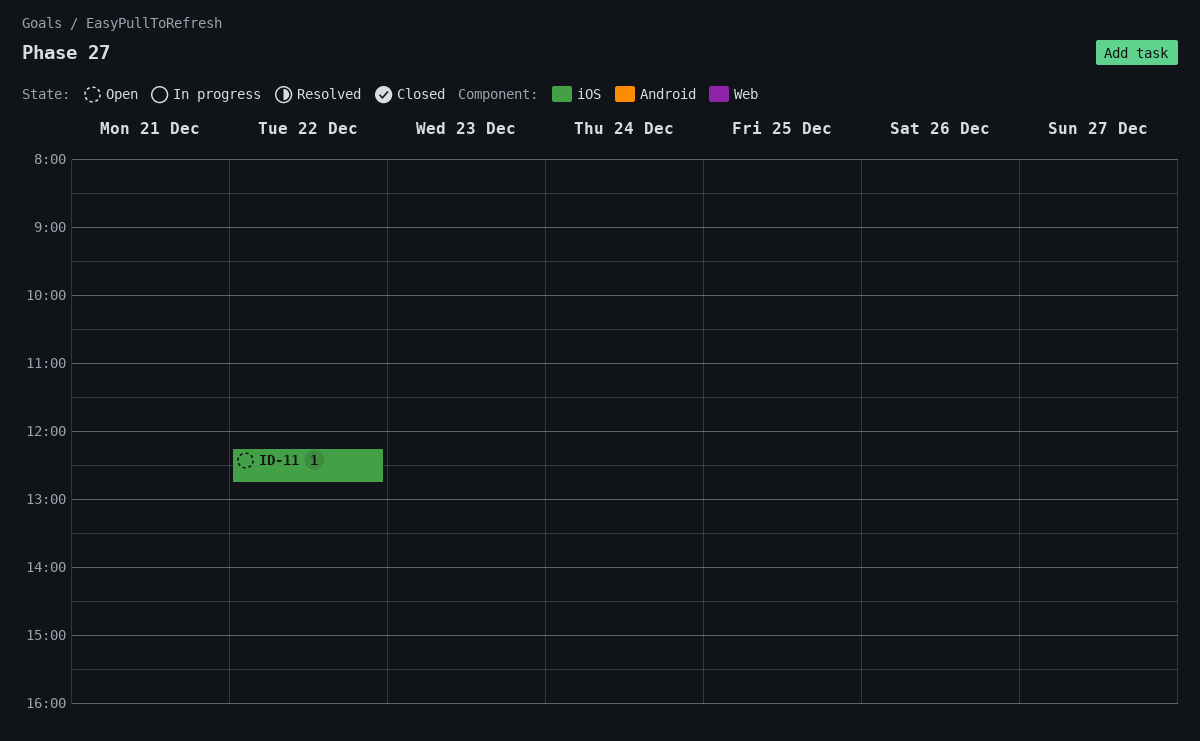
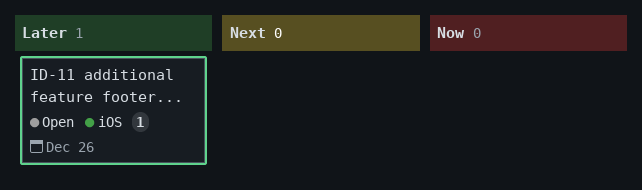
ID-11, day: Dec 22 -> Dec 26

